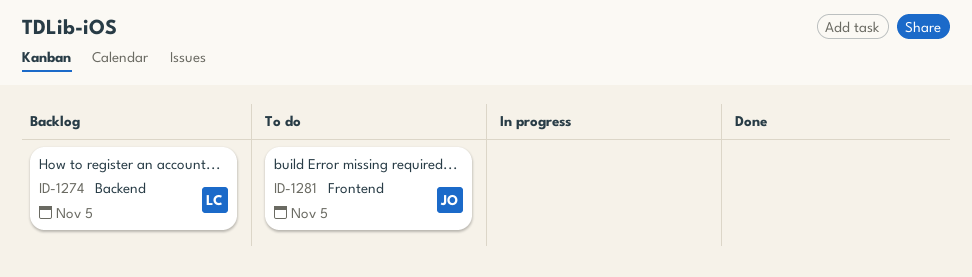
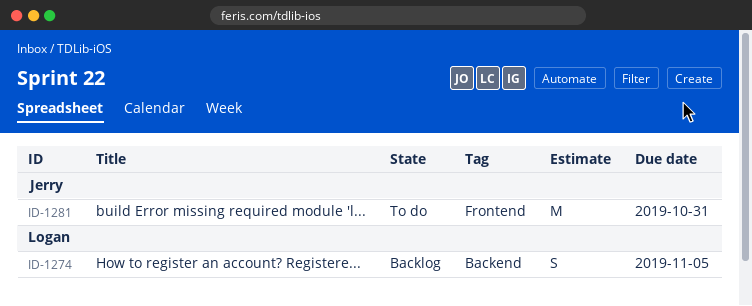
ID-1281, due: Nov 5 -> Oct 31

